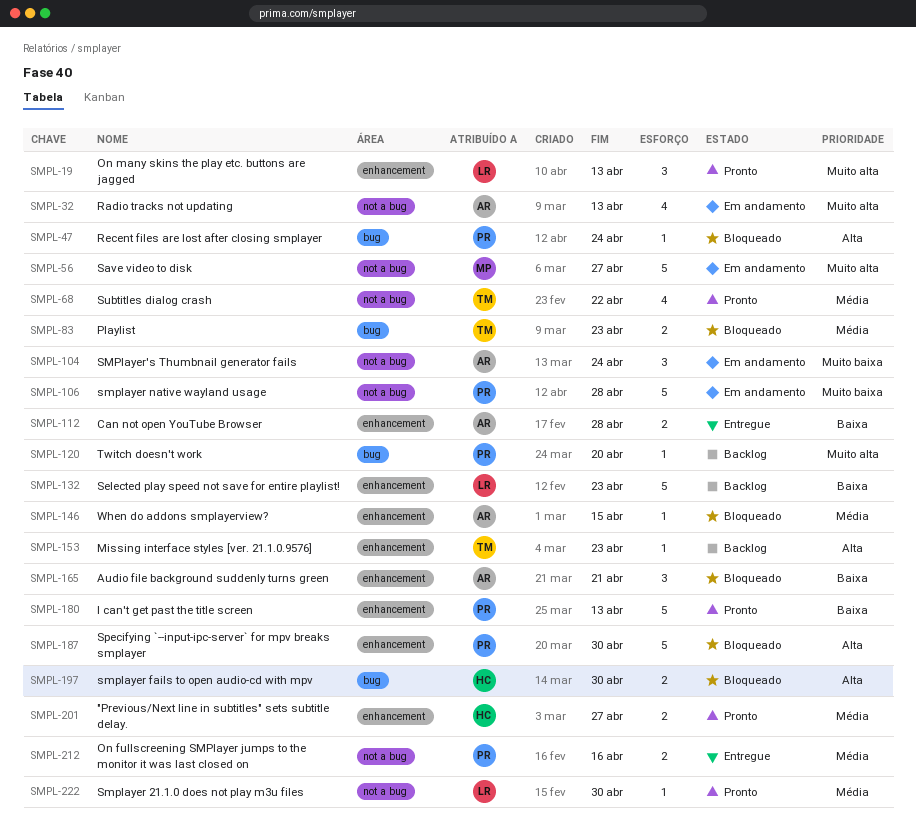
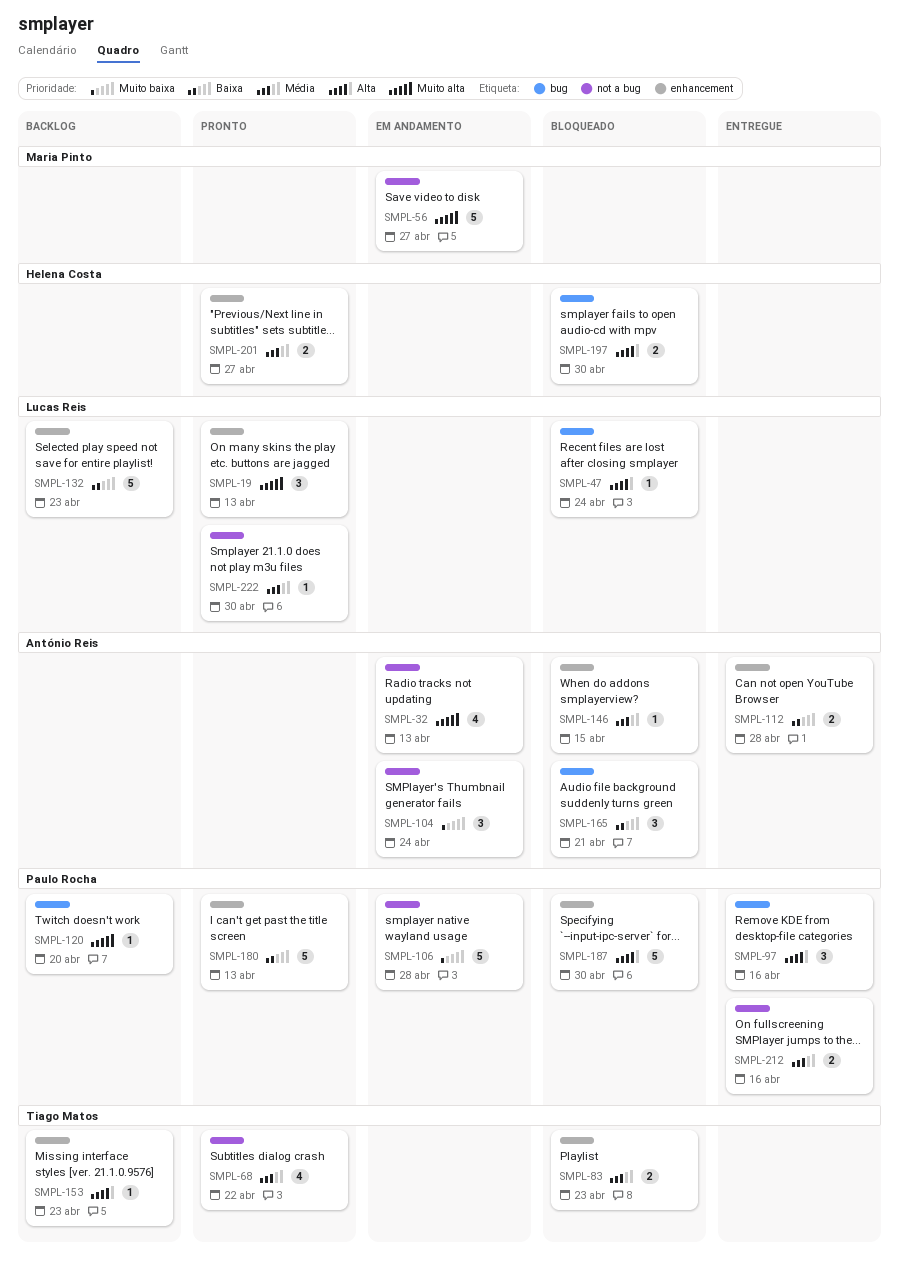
SMPL-47, owner: Paulo Rocha -> Lucas Reis
SMPL-83, label: bug -> enhancement
SMPL-97: none -> present
SMPL-165, label: enhancement -> bug

